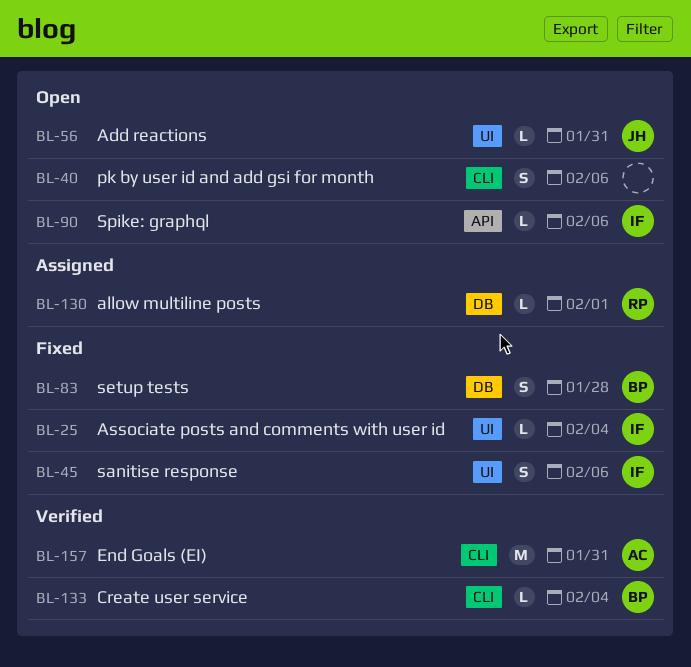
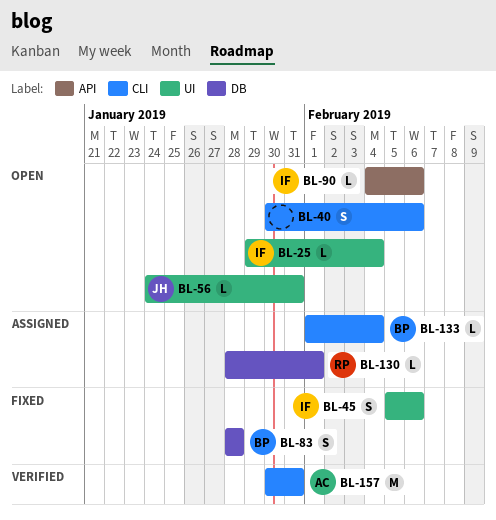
BL-25, status: Fixed -> Open
BL-133, status: Verified -> Assigned

